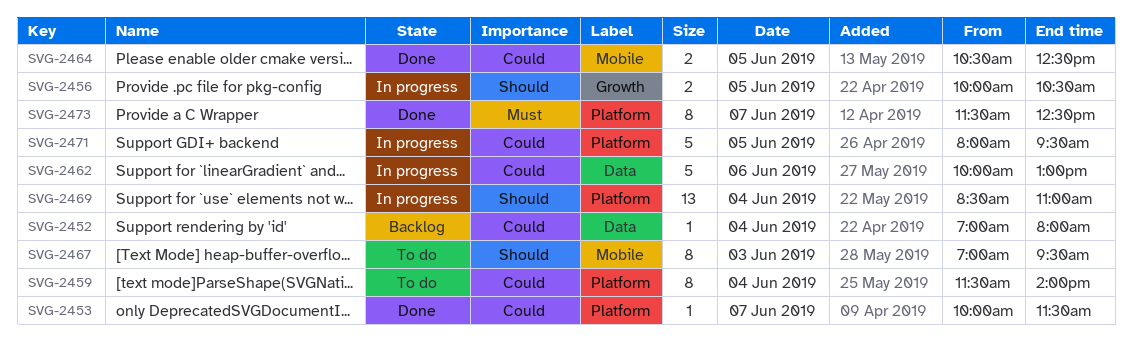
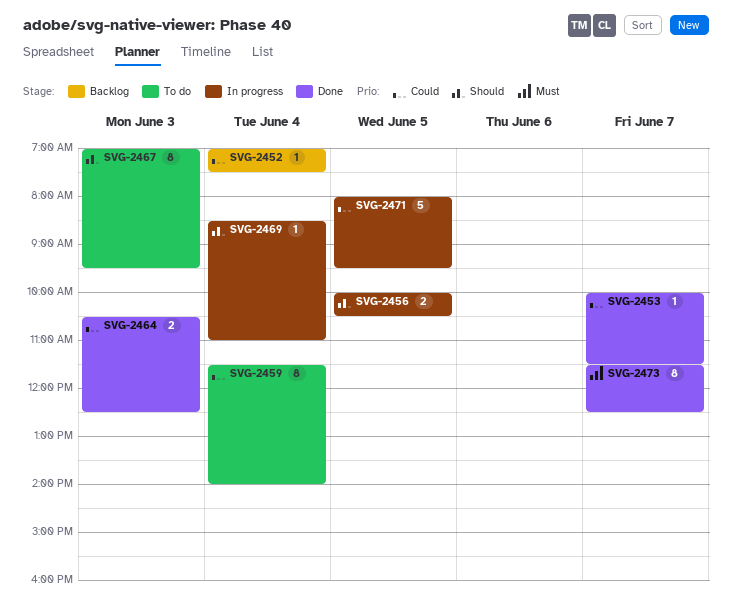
SVG-2452, ends: 08:00 -> 07:30
SVG-2462: present -> none
SVG-2464, day: Jun 5 -> Jun 3
SVG-2469, estimate: 13 -> 1

